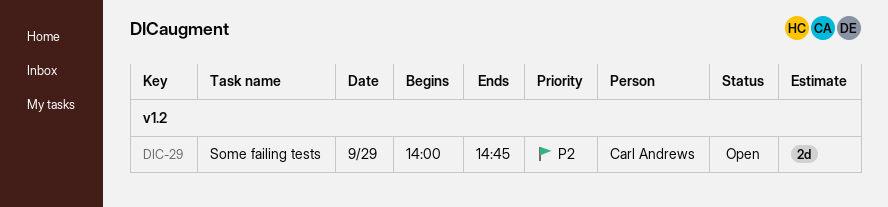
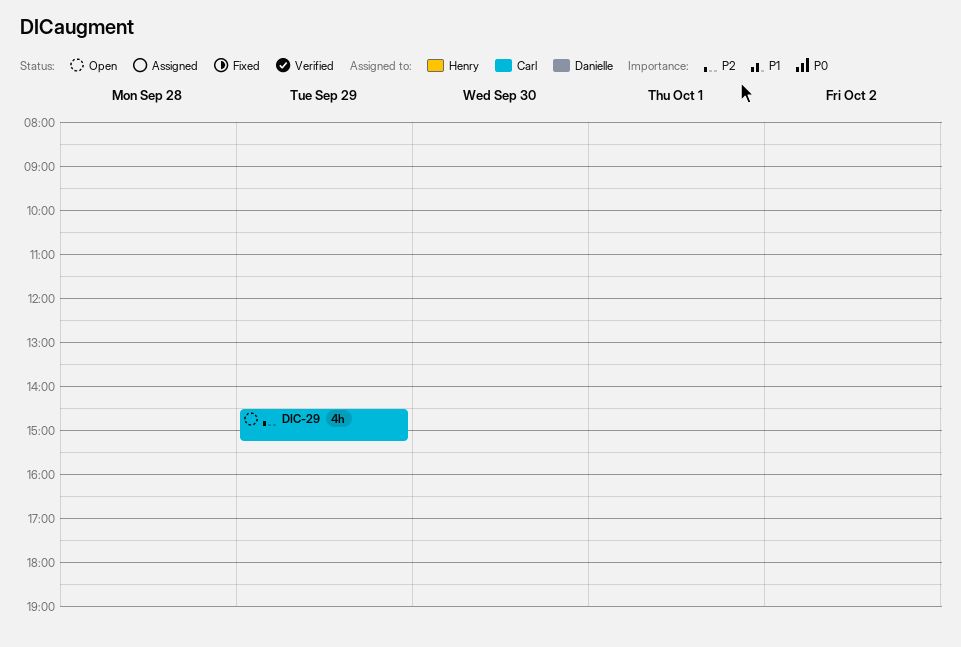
DIC-29, estimate: 2d -> 4h
DIC-29, begins: 14:00 -> 14:30
DIC-29, ends: 14:45 -> 15:15

